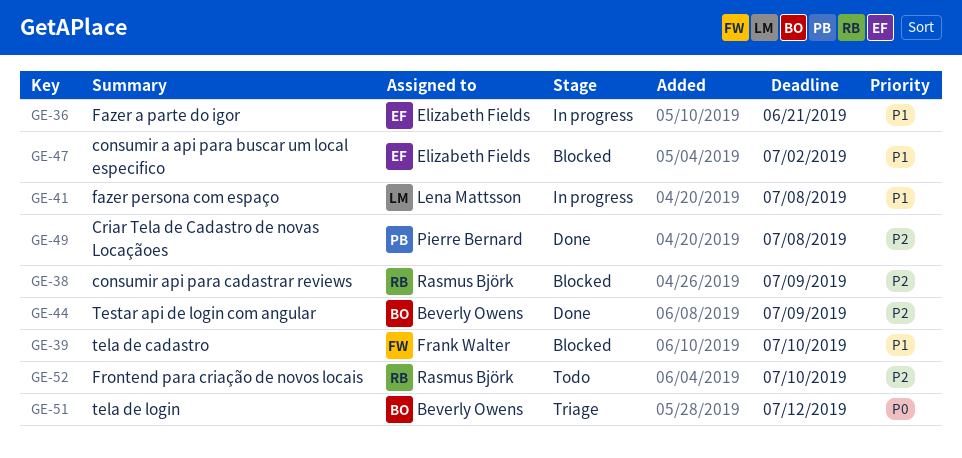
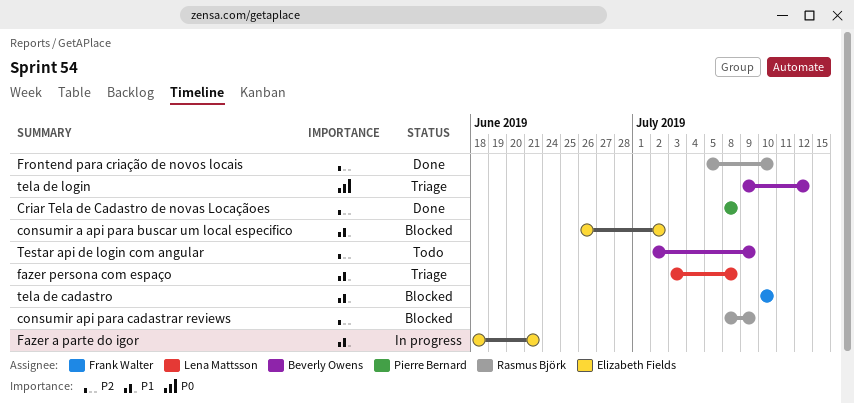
fazer persona com espaço, status: In progress -> Triage
Frontend para criação de novos locais, status: Todo -> Done
Testar api de login com angular, status: Done -> Todo

